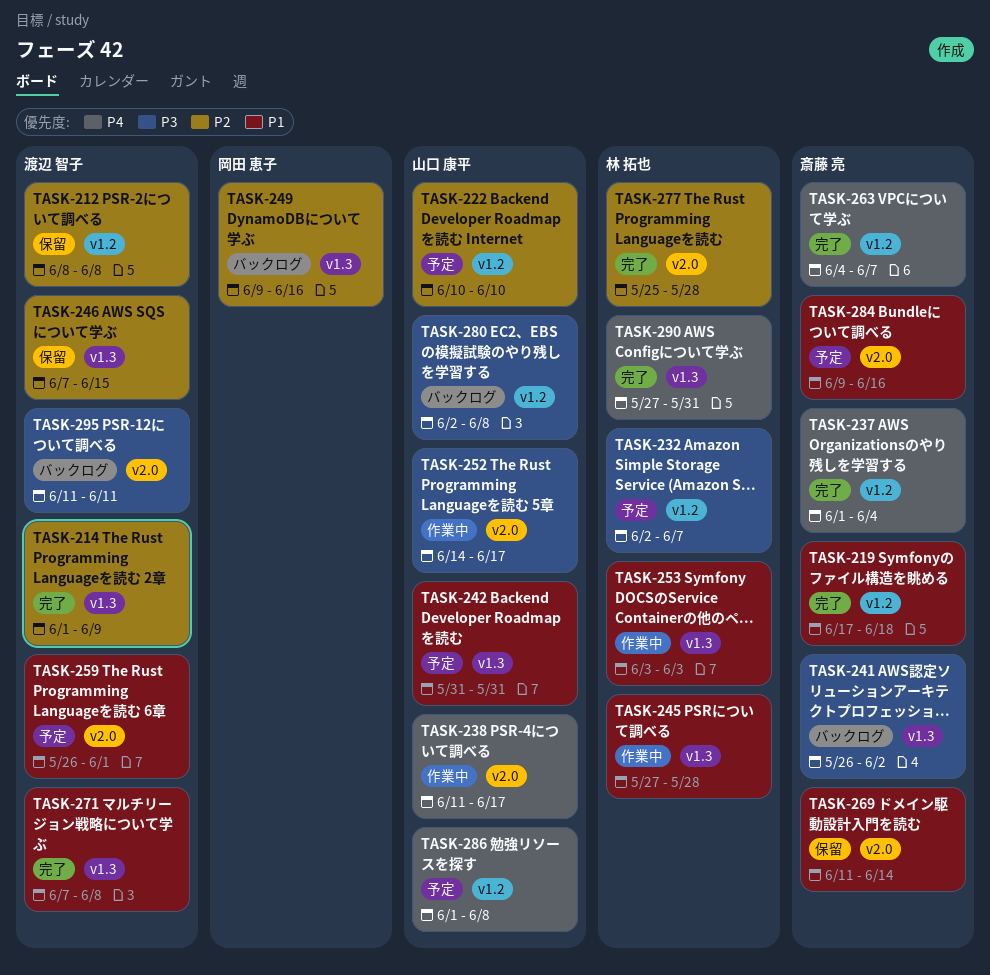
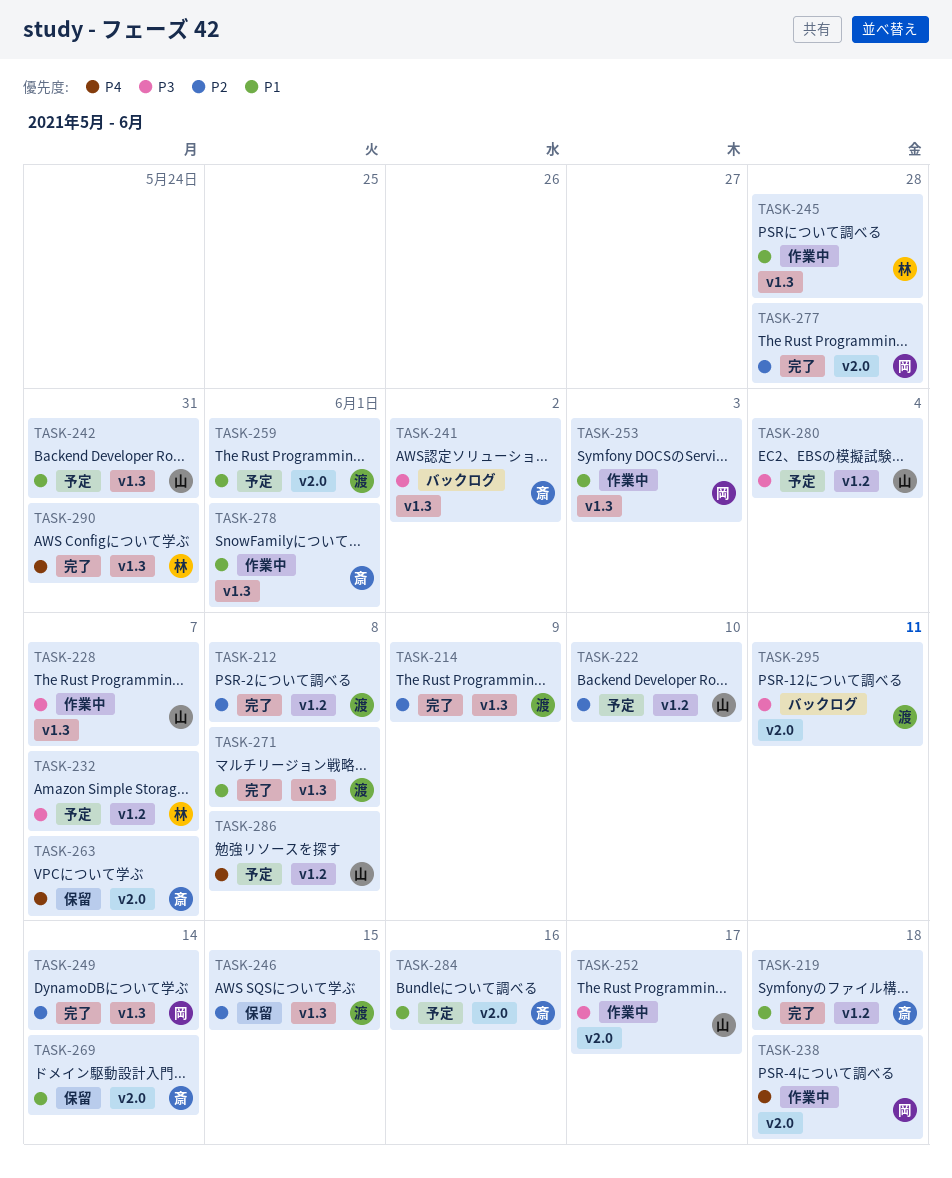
TASK-212, status: 保留 -> 完了
TASK-228: none -> present
TASK-237: present -> none
TASK-238, owner: 山口 康平 -> 岡田 恵子
TASK-238, due: Jun 17 -> Jun 18
TASK-249, status: バックログ -> 完了
TASK-249, due: Jun 16 -> Jun 14
TASK-253, owner: 林 拓也 -> 岡田 恵子
TASK-263, status: 完了 -> 保留
TASK-263, label: v1.2 -> v2.0
TASK-277, owner: 林 拓也 -> 岡田 恵子
TASK-278: none -> present
TASK-280, status: バックログ -> 予定
TASK-280, due: Jun 8 -> Jun 4

